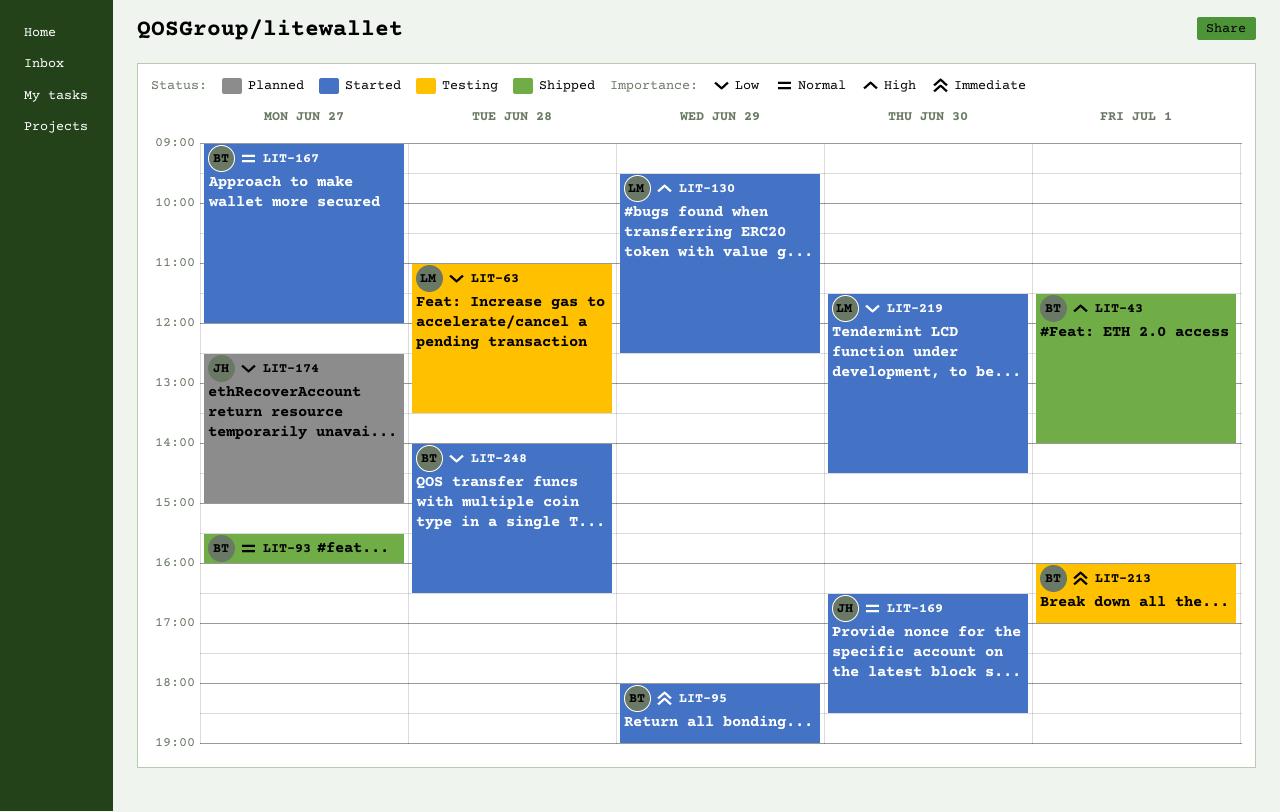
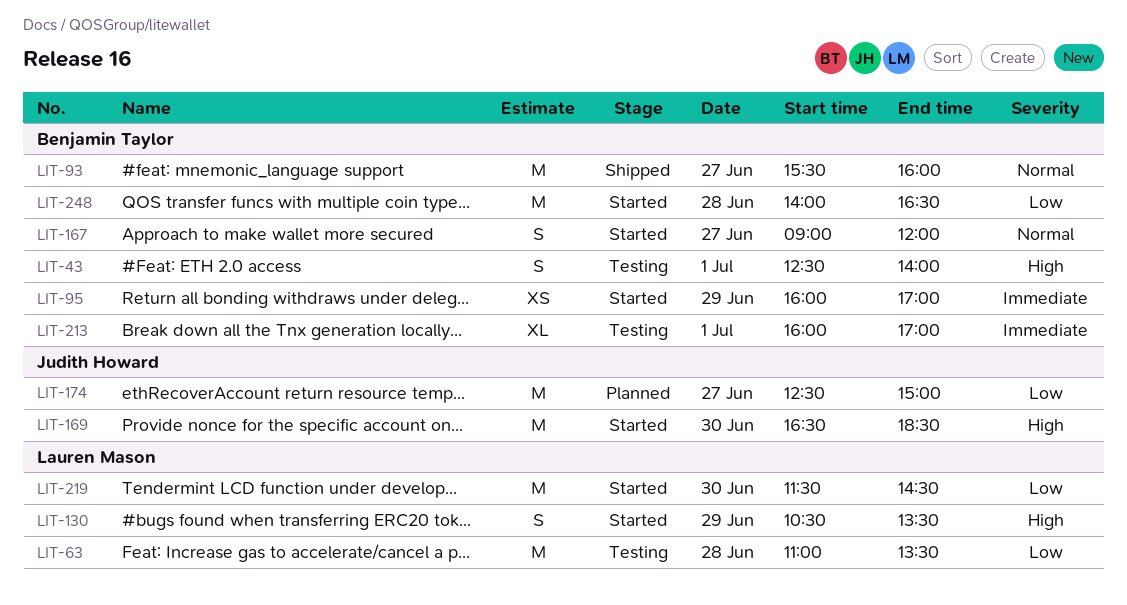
LIT-43, status: Shipped -> Testing
LIT-43, begins: 11:30 -> 12:30
LIT-95, begins: 18:00 -> 16:00
LIT-95, ends: 19:00 -> 17:00
LIT-130, begins: 09:30 -> 10:30
LIT-130, ends: 12:30 -> 13:30
LIT-169, priority: Normal -> High

